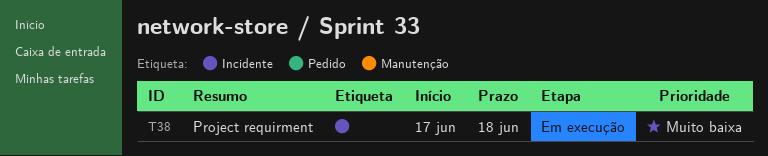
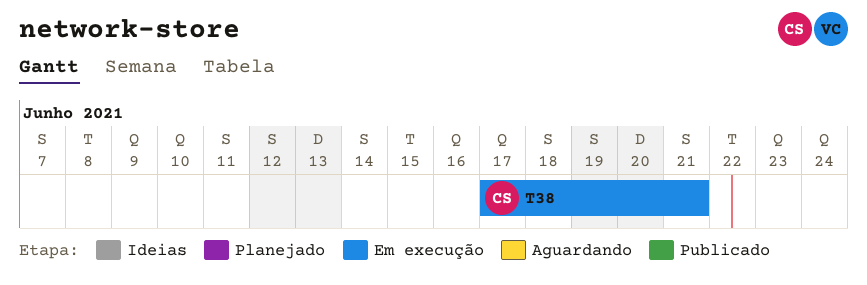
T38, due: Jun 18 -> Jun 21

